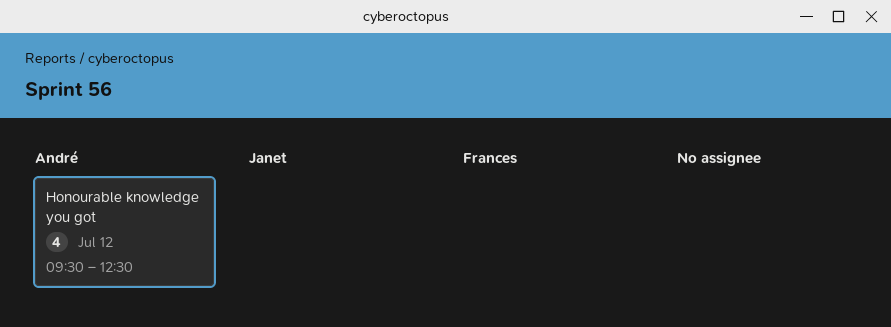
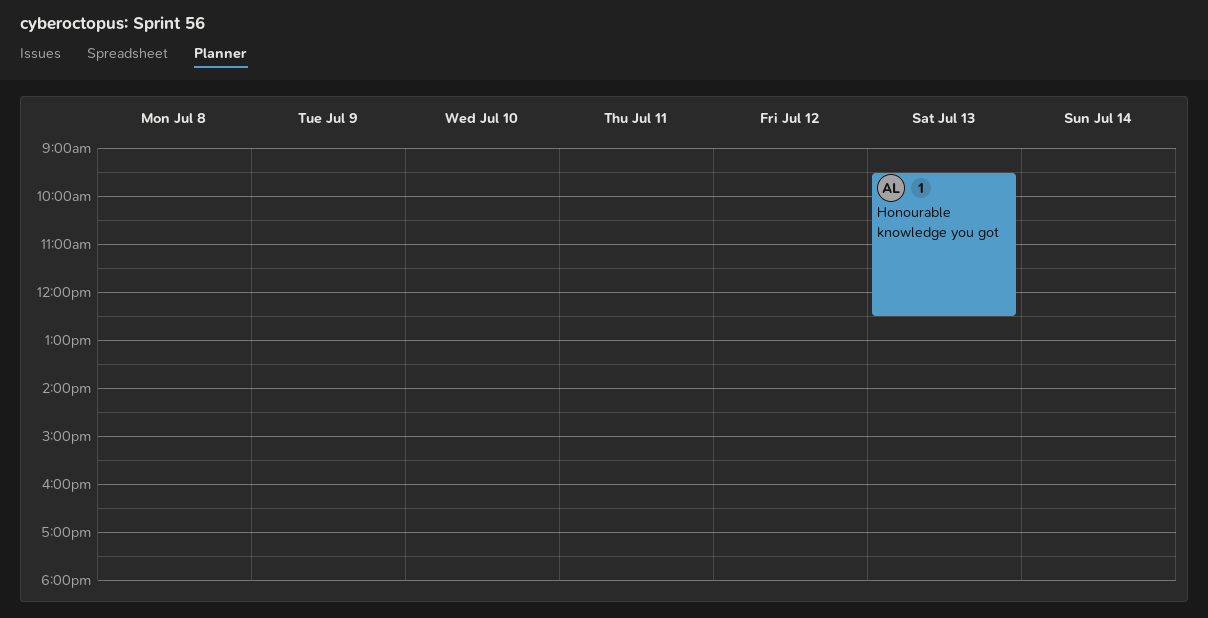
Honourable knowledge you got, estimate: 4 -> 1
Honourable knowledge you got, day: Jul 12 -> Jul 13

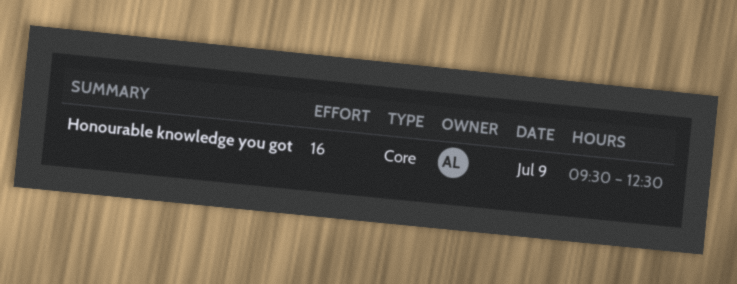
Honourable knowledge you got, estimate: 1 -> 16
Honourable knowledge you got, day: Jul 13 -> Jul 9

